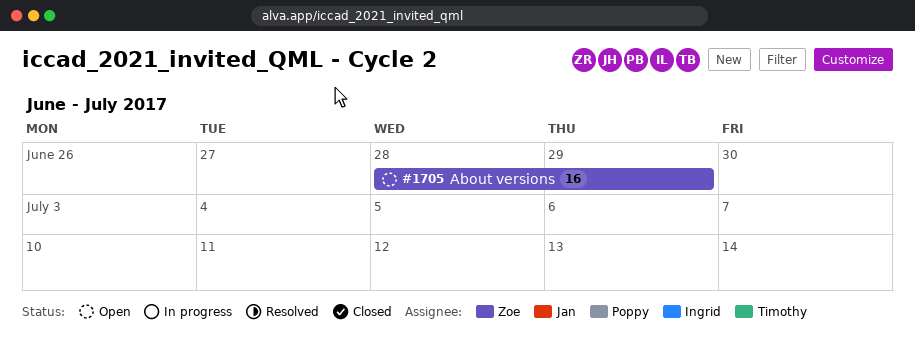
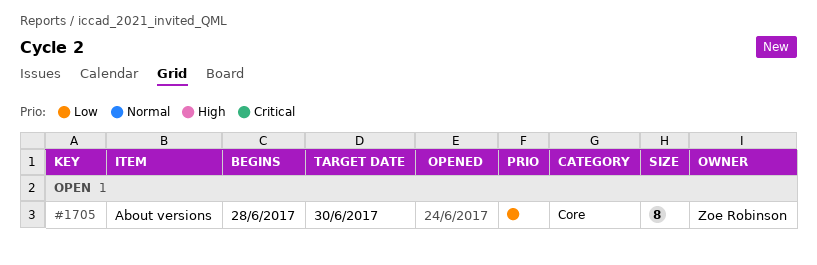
#1705, estimate: 16 -> 8
#1705, due: Jun 29 -> Jun 30

